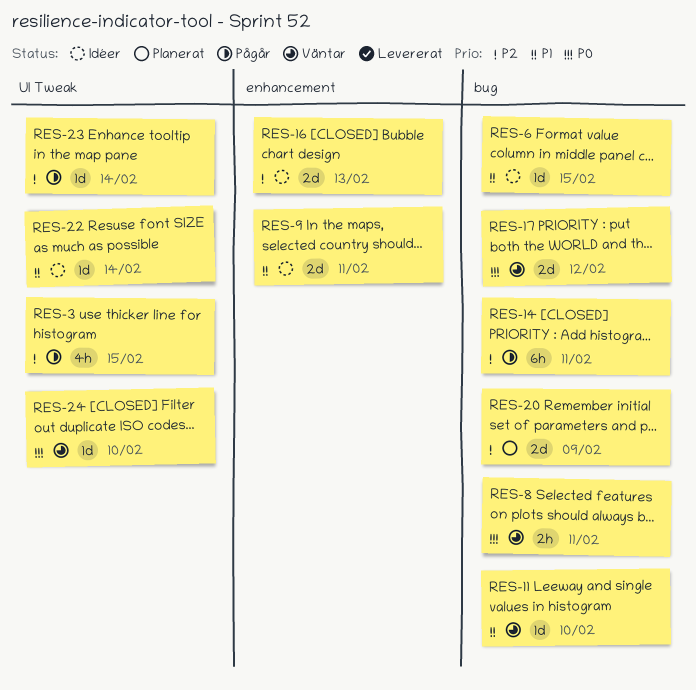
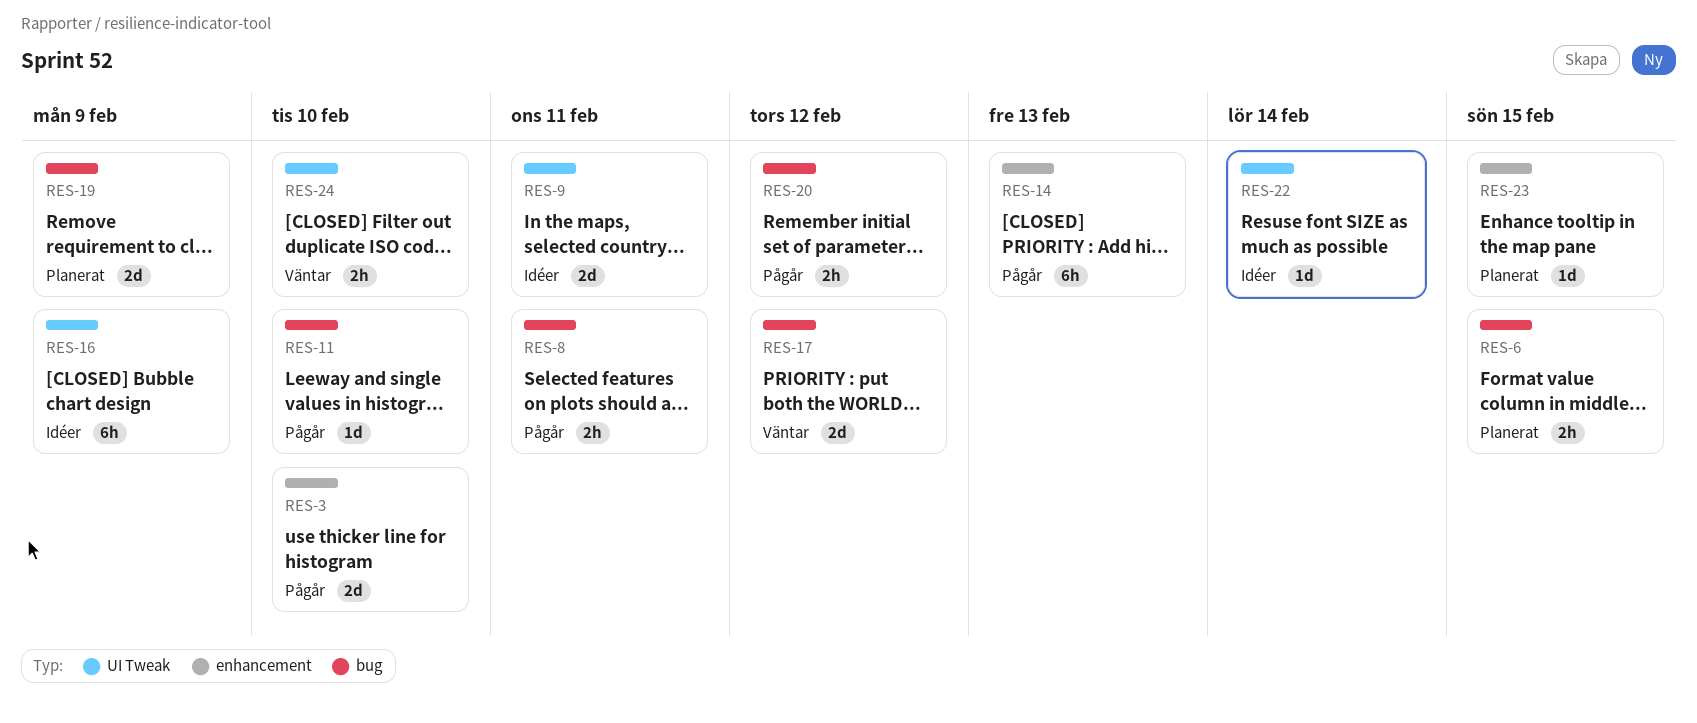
RES-3, label: UI Tweak -> enhancement
RES-3, estimate: 4h -> 2d
RES-3, due: Feb 15 -> Feb 10
RES-6, status: Idéer -> Planerat
RES-6, estimate: 1d -> 2h
RES-8, status: Väntar -> Pågår
RES-9, label: enhancement -> UI Tweak
RES-11, status: Väntar -> Pågår
RES-14, label: bug -> enhancement
RES-14, due: Feb 11 -> Feb 13
RES-16, label: enhancement -> UI Tweak
RES-16, estimate: 2d -> 6h
RES-16, due: Feb 13 -> Feb 9
RES-19: none -> present
RES-20, status: Planerat -> Pågår
RES-20, estimate: 2d -> 2h
RES-20, due: Feb 9 -> Feb 12
RES-23, status: Pågår -> Planerat
RES-23, label: UI Tweak -> enhancement
RES-23, due: Feb 14 -> Feb 15
RES-24, estimate: 1d -> 2h

